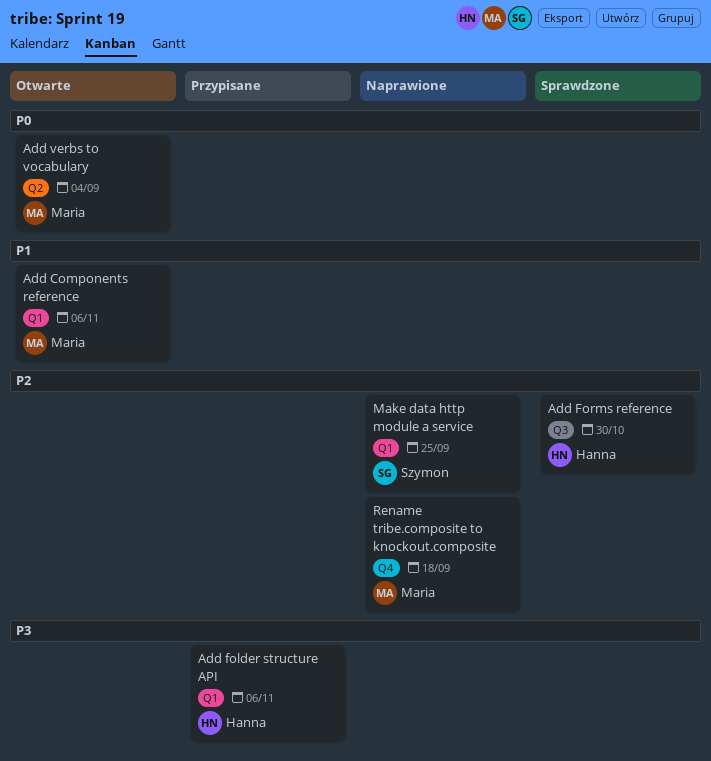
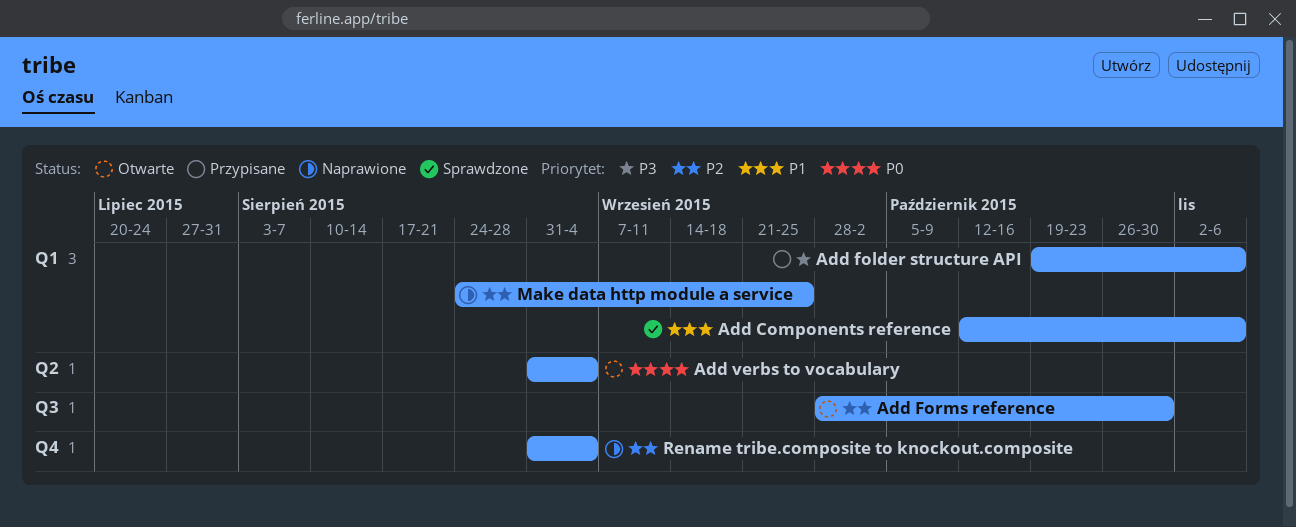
Add Components reference, status: Otwarte -> Sprawdzone
Add Forms reference, status: Sprawdzone -> Otwarte
Rename tribe.composite to knockout.composite, due: Sep 18 -> Sep 4

